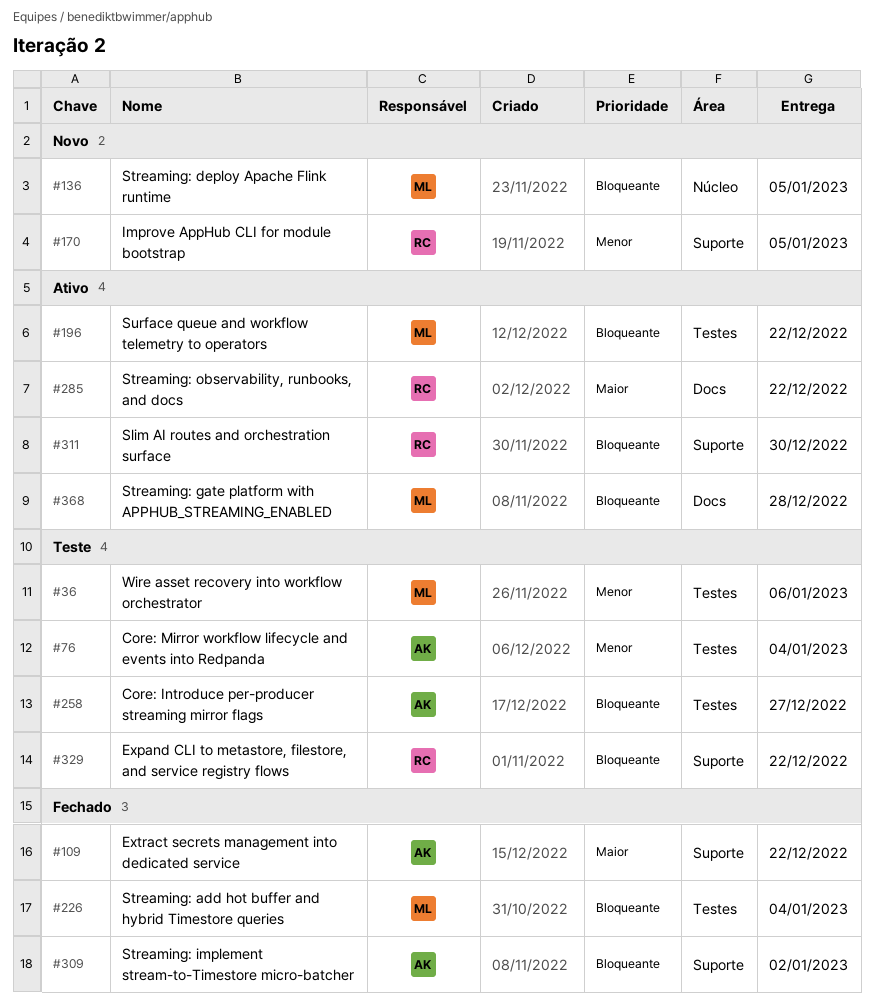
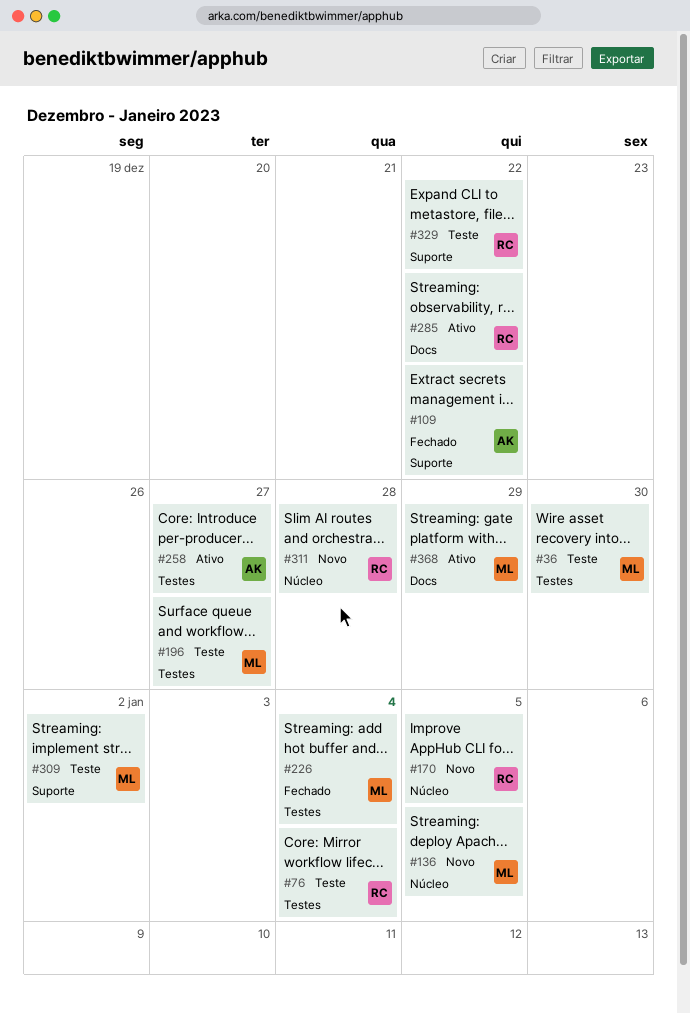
#36, due: Jan 6 -> Dec 30
#76, owner: AK -> RC
#170, label: Suporte -> Núcleo
#196, status: Ativo -> Teste
#196, due: Dec 22 -> Dec 27
#258, status: Teste -> Ativo
#309, status: Fechado -> Teste
#309, owner: AK -> ML
#311, status: Ativo -> Novo
#311, label: Suporte -> Núcleo
#311, due: Dec 30 -> Dec 28
#368, due: Dec 28 -> Dec 29

